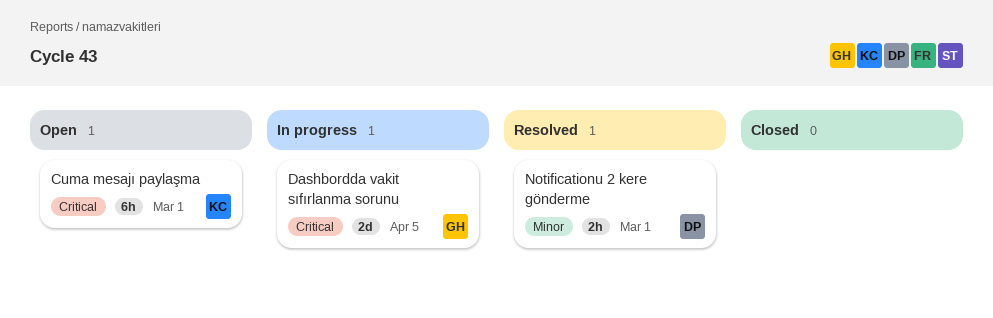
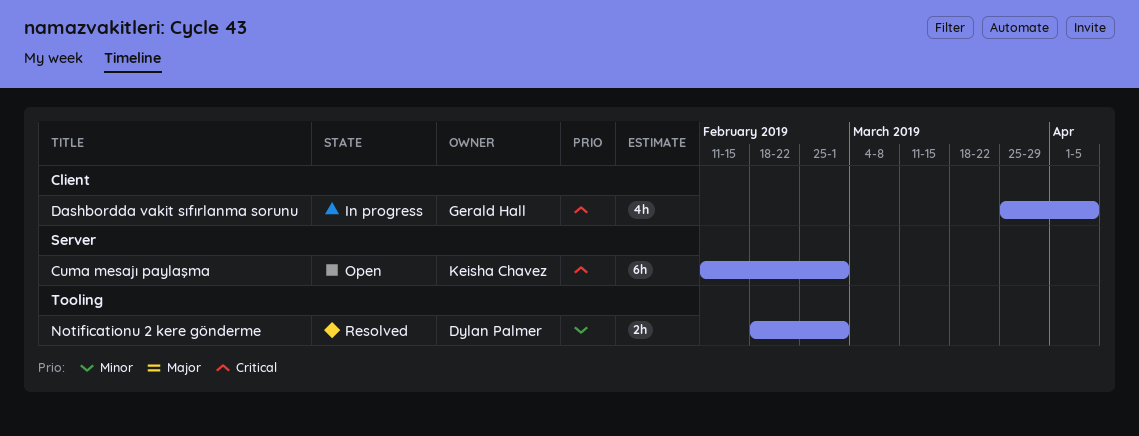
Dashbordda vakit sıfırlanma sorunu, estimate: 2d -> 4h

